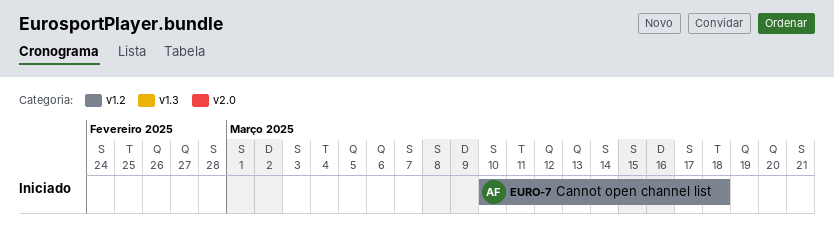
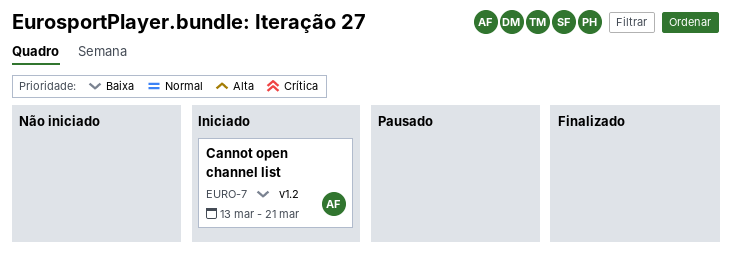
EURO-7, start: Mar 10 -> Mar 13
EURO-7, due: Mar 18 -> Mar 21

